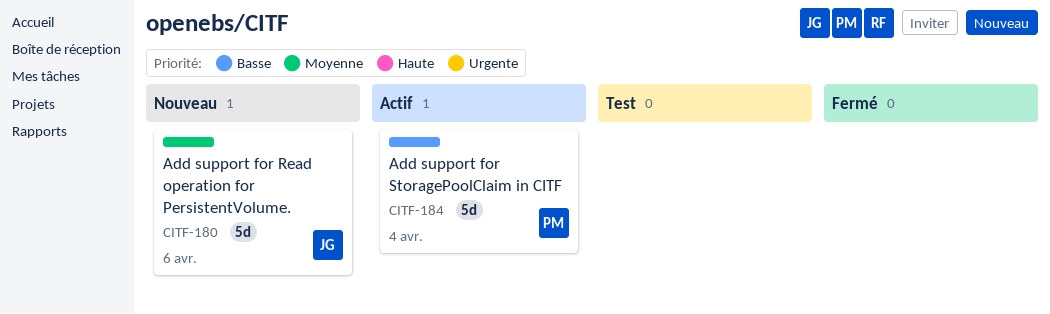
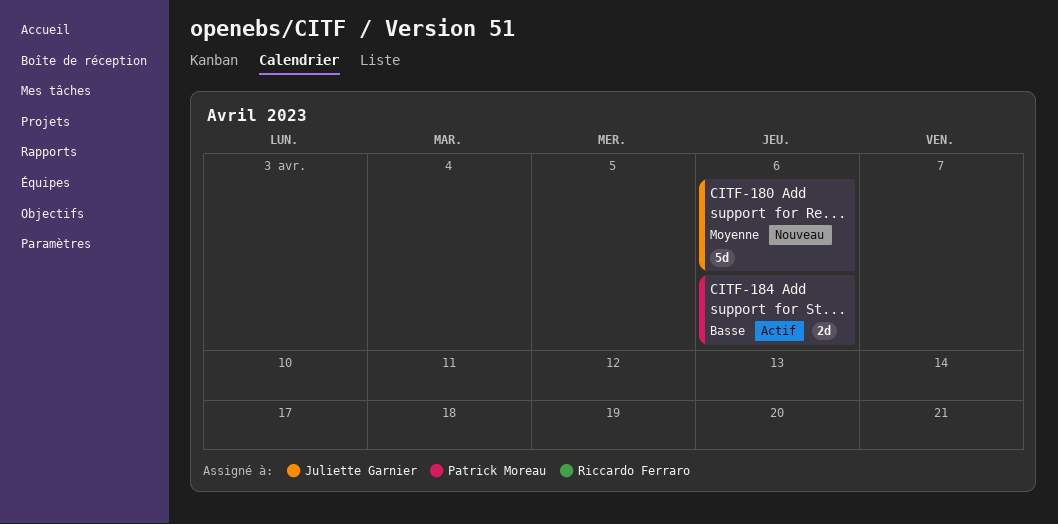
CITF-184, estimate: 5d -> 2d
CITF-184, due: Apr 4 -> Apr 6

